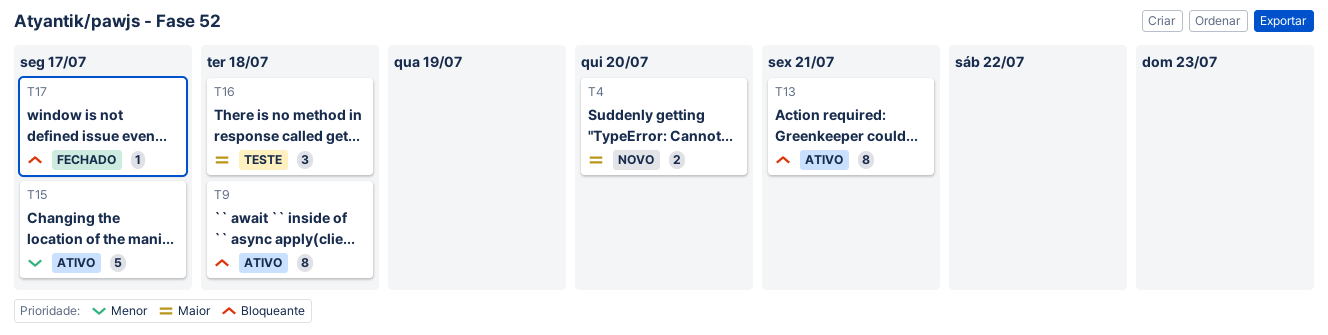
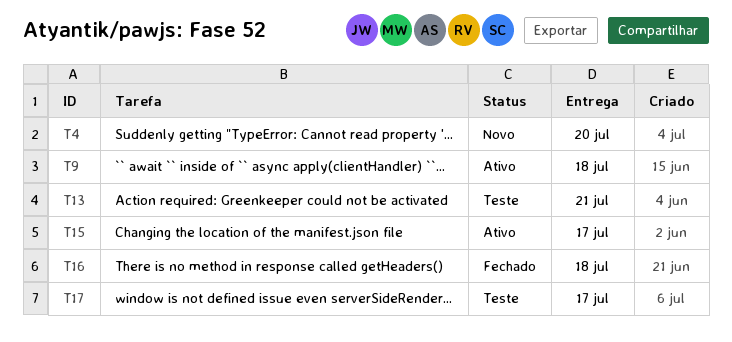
T13, status: Ativo -> Teste
T16, status: Teste -> Fechado
T17, status: Fechado -> Teste

